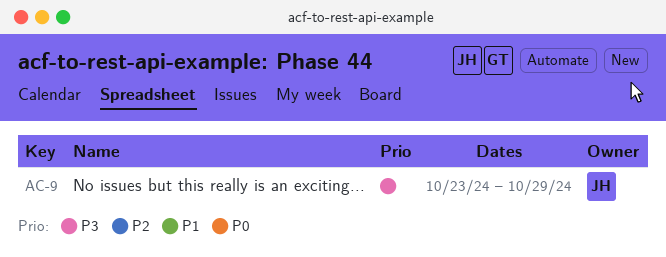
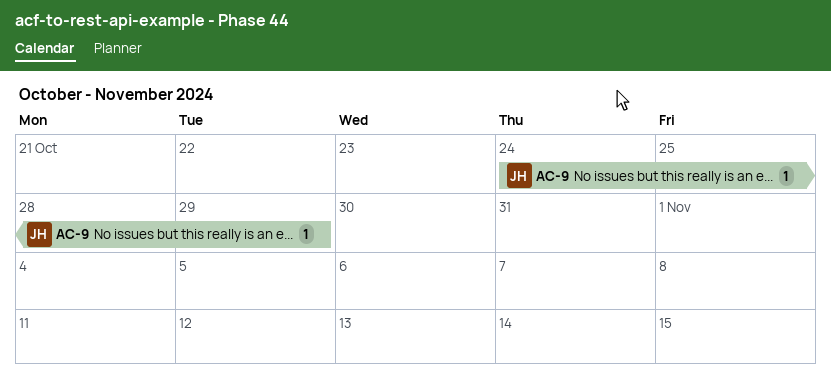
AC-9, start: Oct 23 -> Oct 24

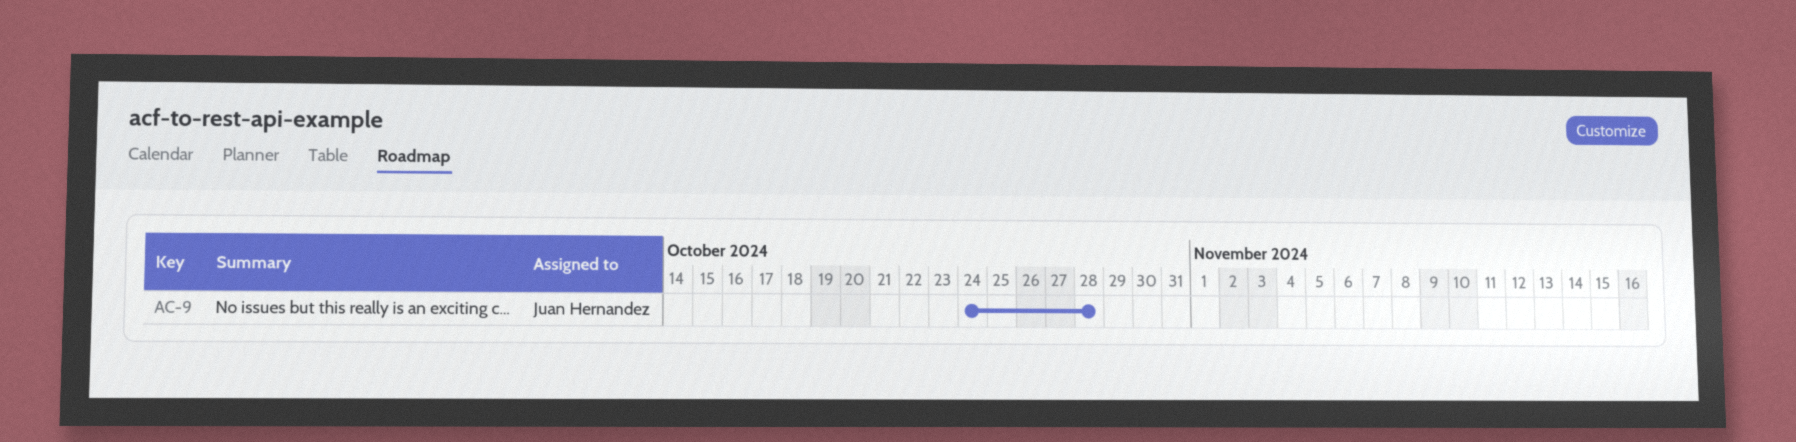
AC-9, due: Oct 29 -> Oct 28

